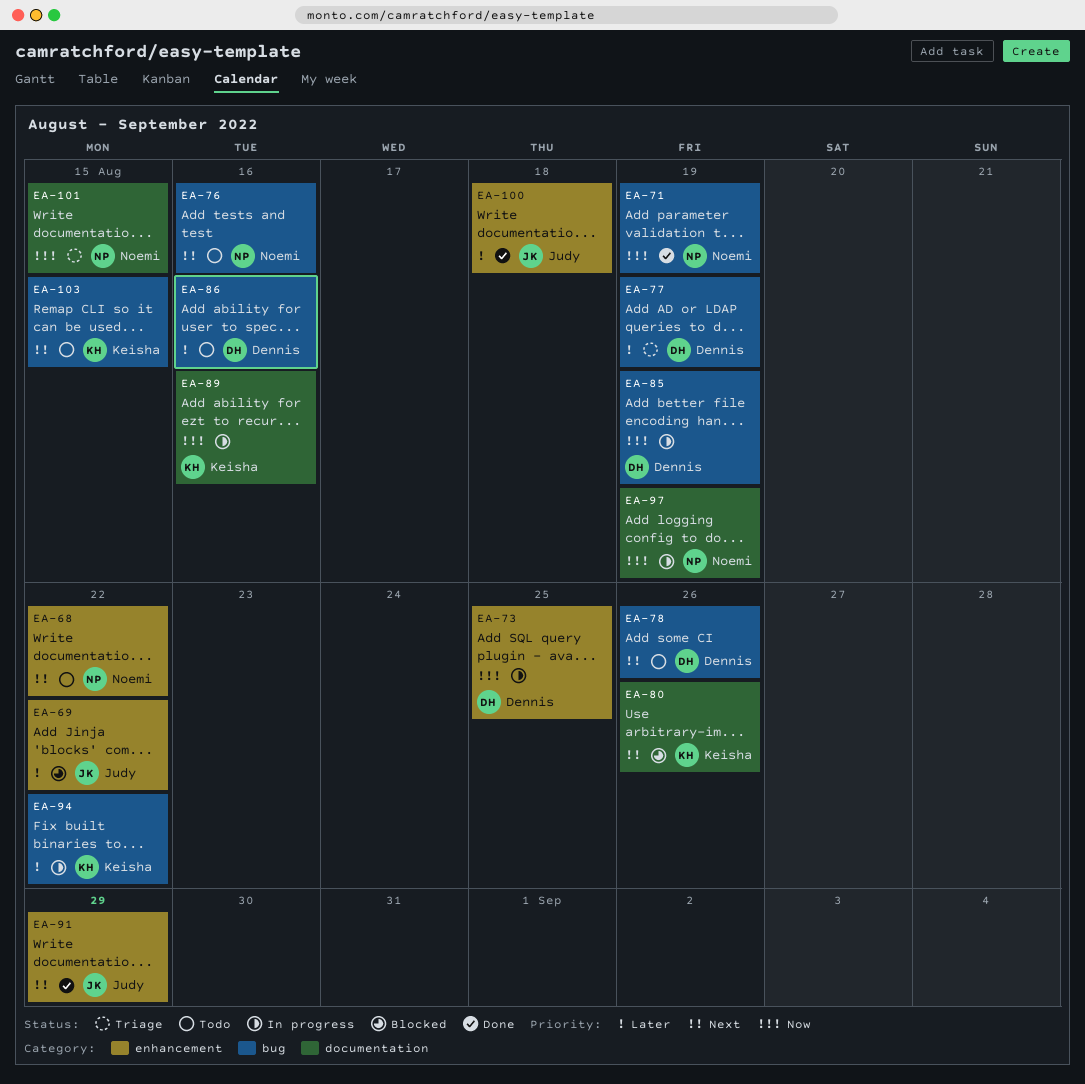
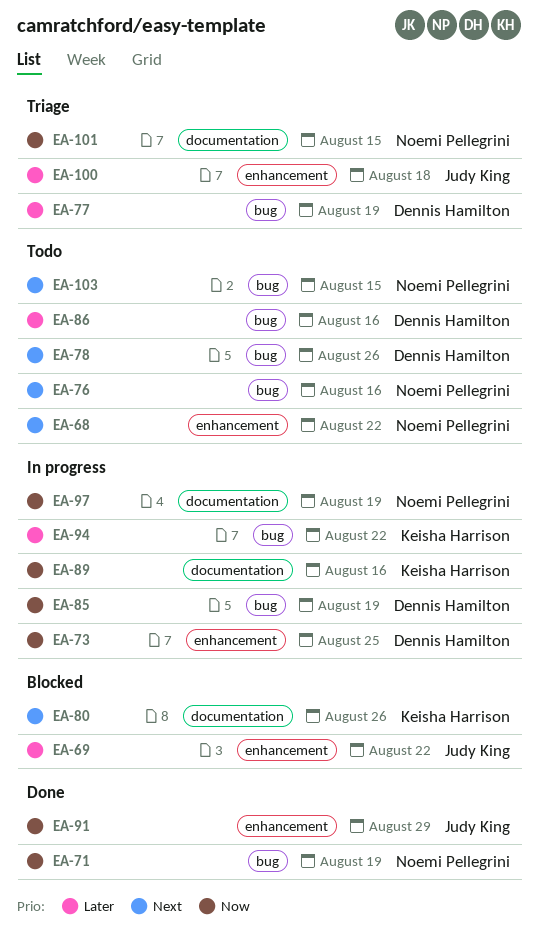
EA-91, priority: Next -> Now
EA-100, status: Done -> Triage
EA-103, owner: Keisha Harrison -> Noemi Pellegrini

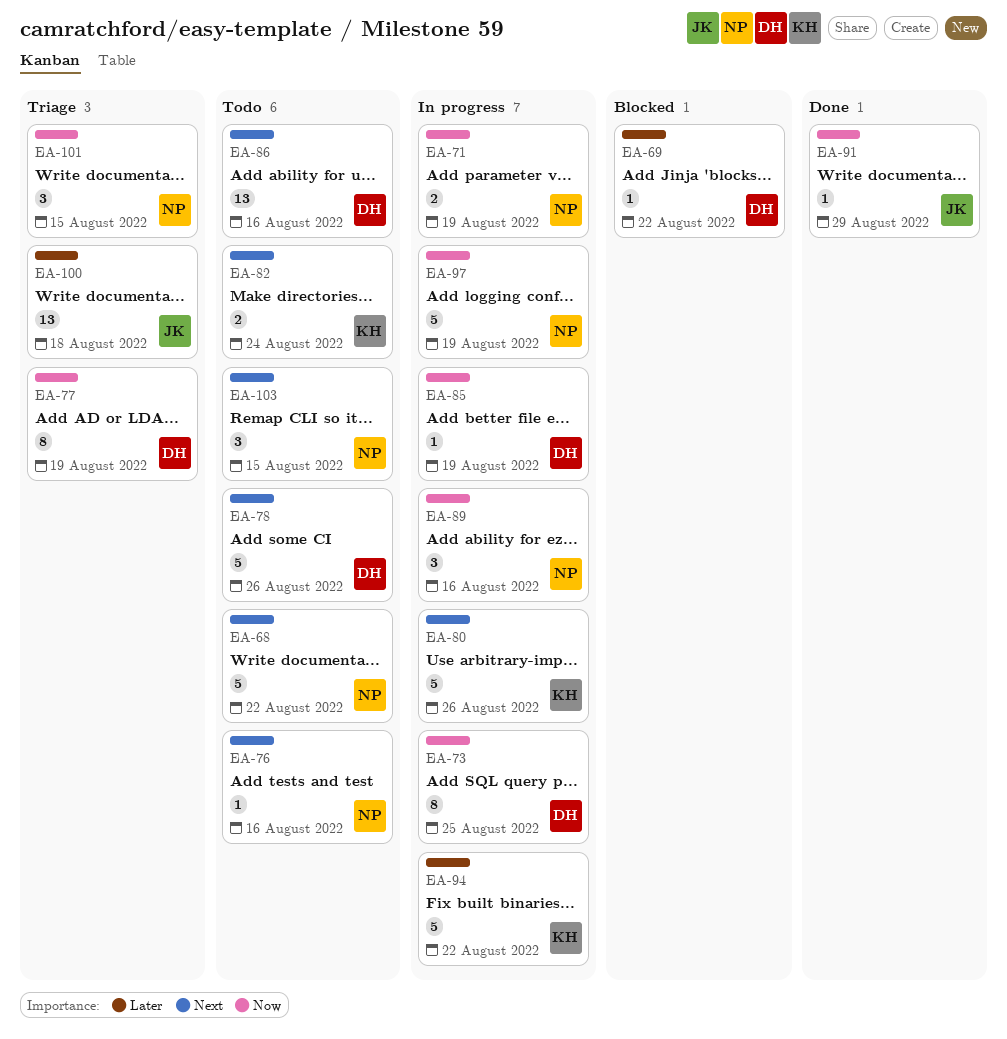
EA-69, owner: Judy King -> Dennis Hamilton
EA-71, status: Done -> In progress
EA-77, priority: Later -> Now
EA-80, status: Blocked -> In progress
EA-82: none -> present
EA-86, priority: Later -> Next
EA-89, owner: Keisha Harrison -> Noemi Pellegrini

